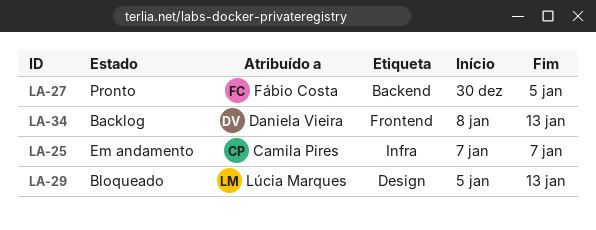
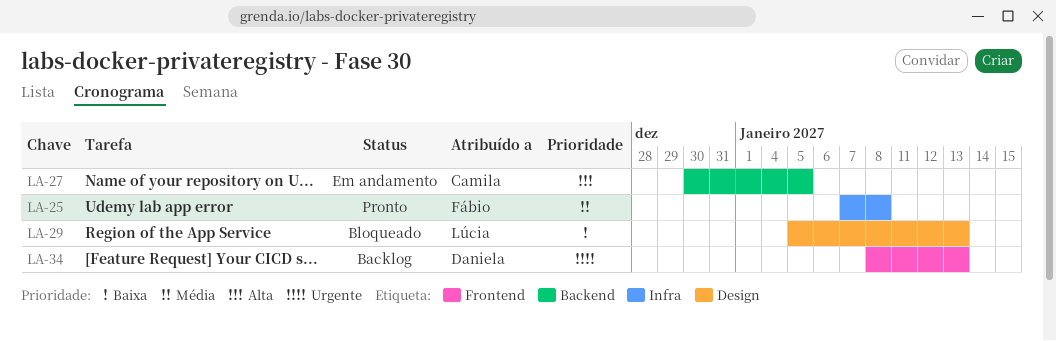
LA-25, status: Em andamento -> Pronto
LA-25, owner: Camila Pires -> Fábio Costa
LA-25, due: Jan 7 -> Jan 8
LA-27, status: Pronto -> Em andamento
LA-27, owner: Fábio Costa -> Camila Pires

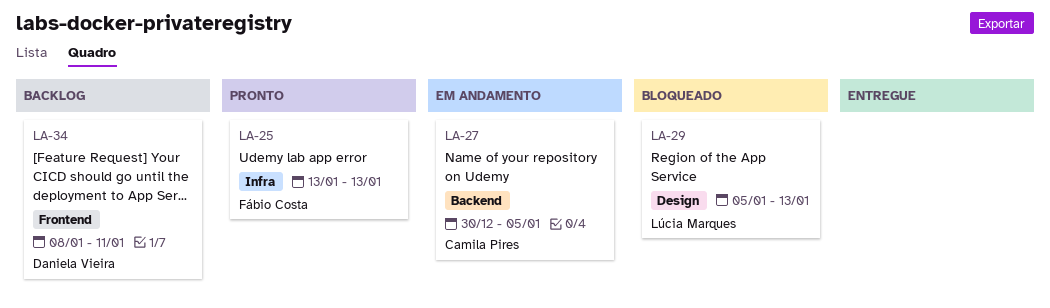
LA-25, start: Jan 7 -> Jan 13
LA-25, due: Jan 8 -> Jan 13
LA-34, due: Jan 13 -> Jan 11

